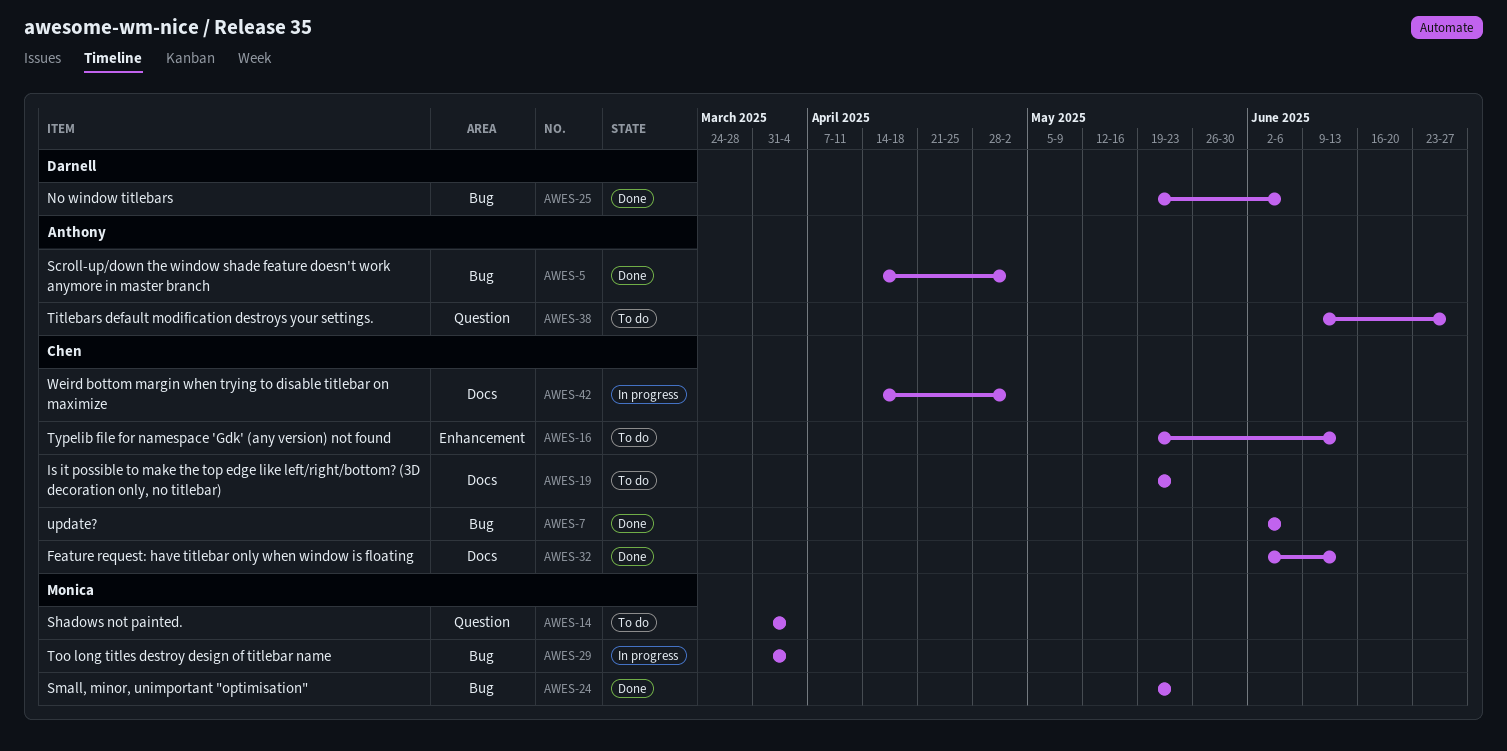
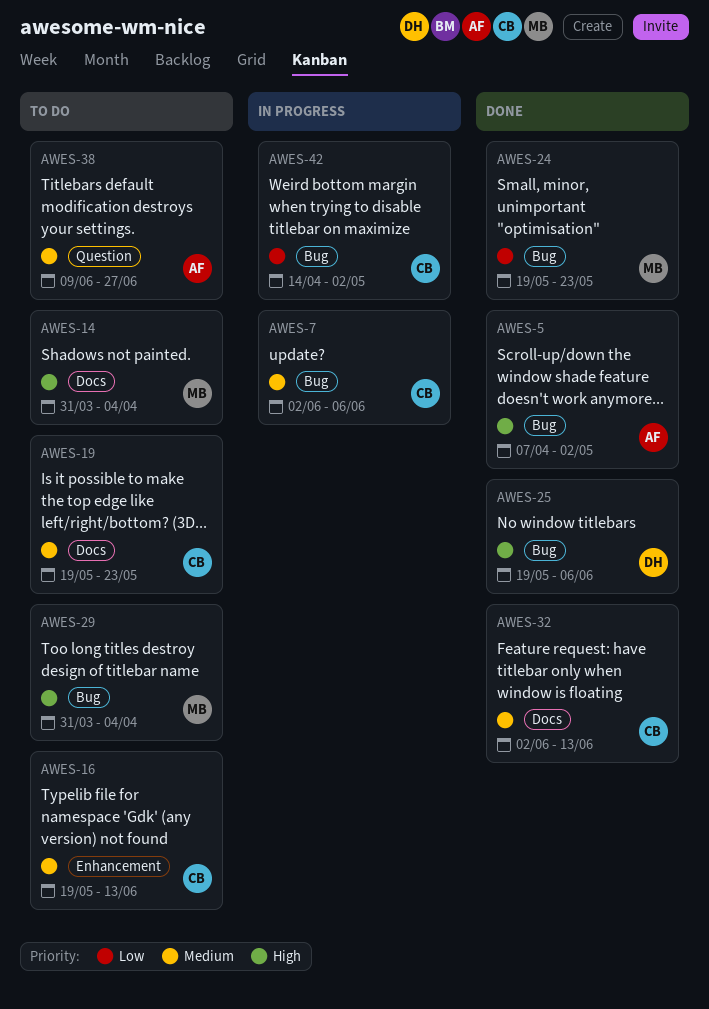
AWES-5, start: Apr 14 -> Apr 7
AWES-7, status: Done -> In progress
AWES-14, label: Question -> Docs
AWES-29, status: In progress -> To do
AWES-42, label: Docs -> Bug

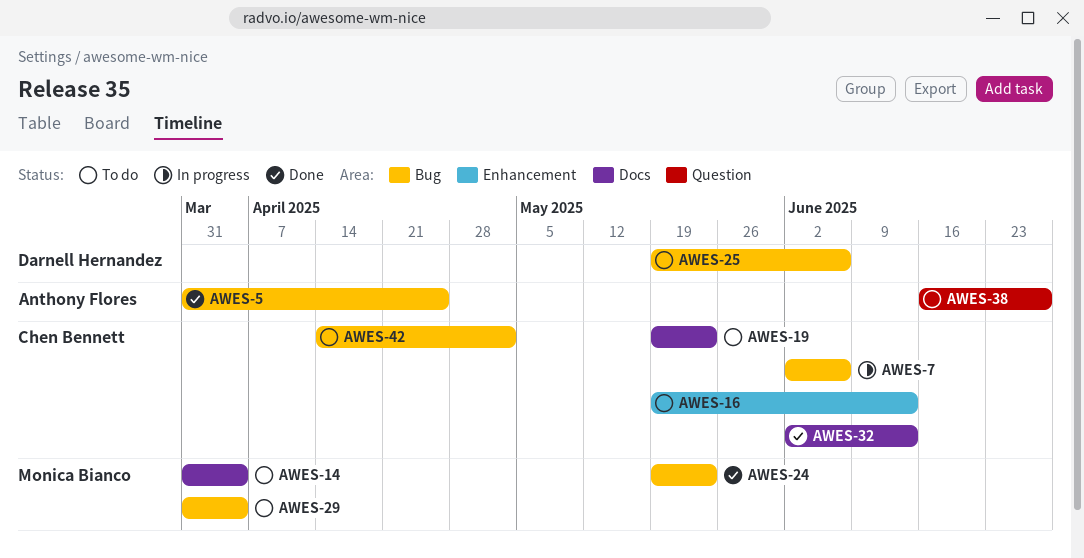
AWES-5, start: Apr 7 -> Mar 31
AWES-5, due: May 2 -> Apr 25
AWES-25, status: Done -> To do
AWES-38, start: Jun 9 -> Jun 16
AWES-42, status: In progress -> To do

